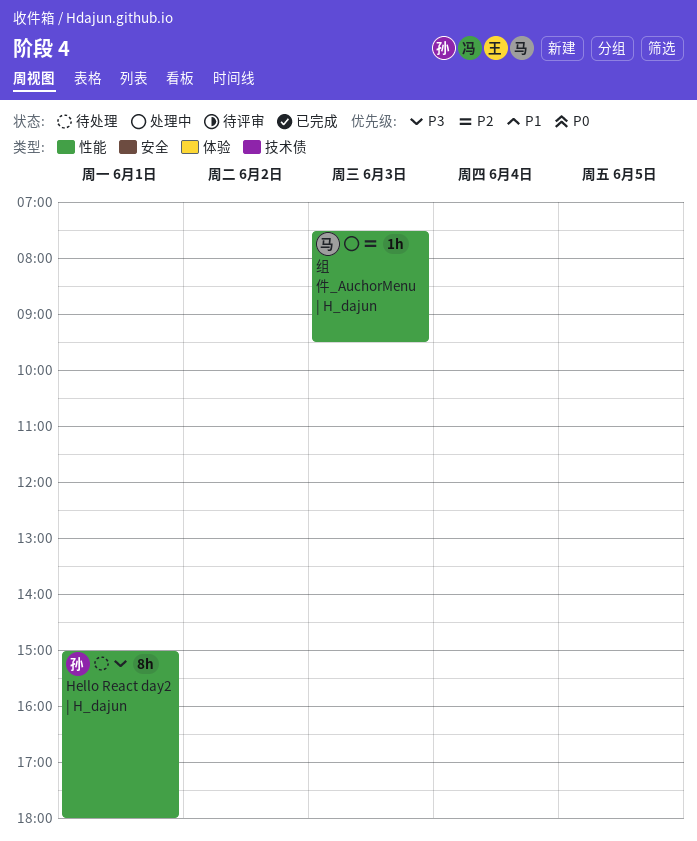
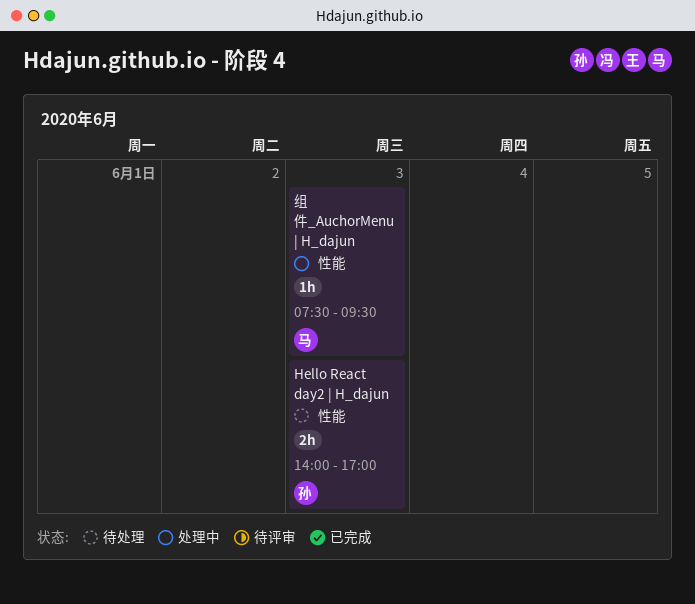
Hello React day2 | H_dajun, estimate: 8h -> 2h
Hello React day2 | H_dajun, day: Jun 1 -> Jun 3
Hello React day2 | H_dajun, begins: 15:00 -> 14:00
Hello React day2 | H_dajun, ends: 18:00 -> 17:00

